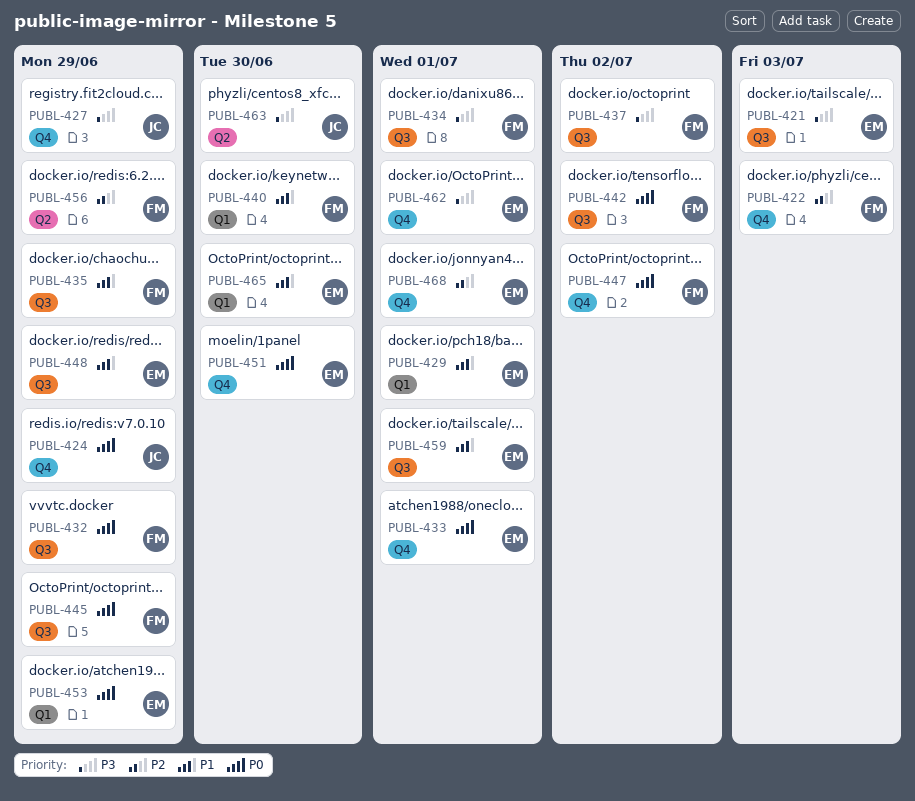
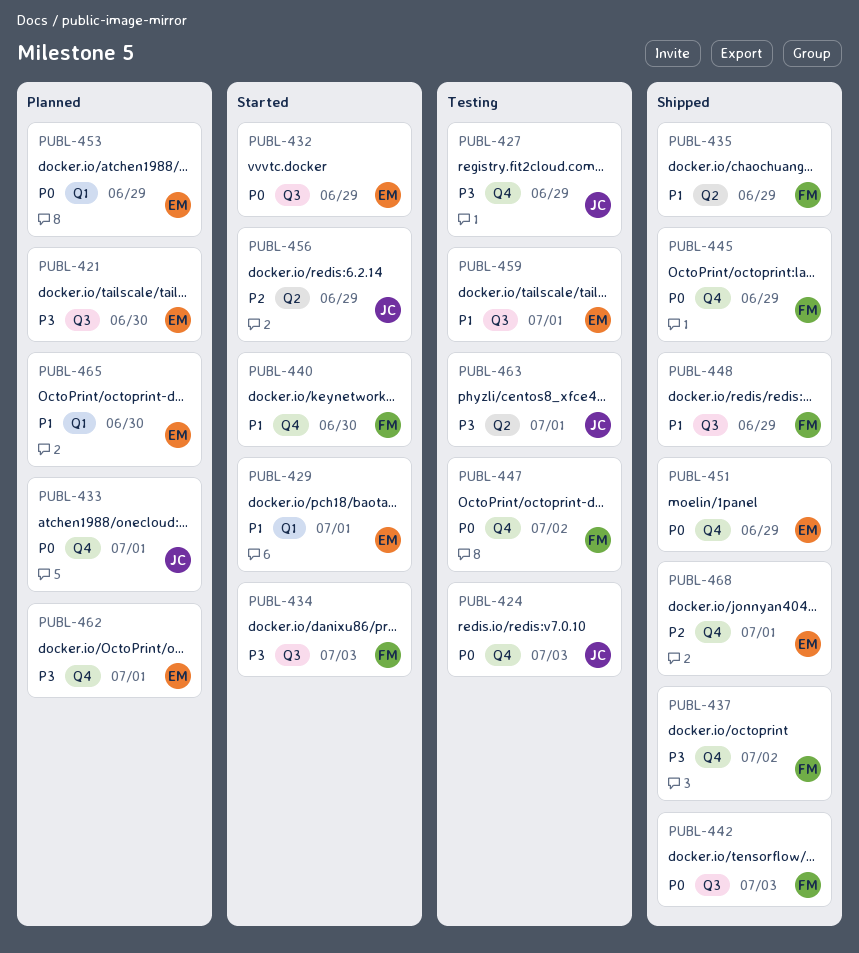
PUBL-421, due: Jul 3 -> Jun 30
PUBL-422: present -> none
PUBL-424, due: Jun 29 -> Jul 3
PUBL-432, owner: FM -> EM
PUBL-433, owner: EM -> JC
PUBL-434, due: Jul 1 -> Jul 3
PUBL-435, label: Q3 -> Q2
PUBL-437, label: Q3 -> Q4
PUBL-440, label: Q1 -> Q4
PUBL-442, due: Jul 2 -> Jul 3
PUBL-445, label: Q3 -> Q4
PUBL-448, owner: EM -> FM
PUBL-451, due: Jun 30 -> Jun 29
PUBL-456, owner: FM -> JC
PUBL-463, due: Jun 30 -> Jul 1

